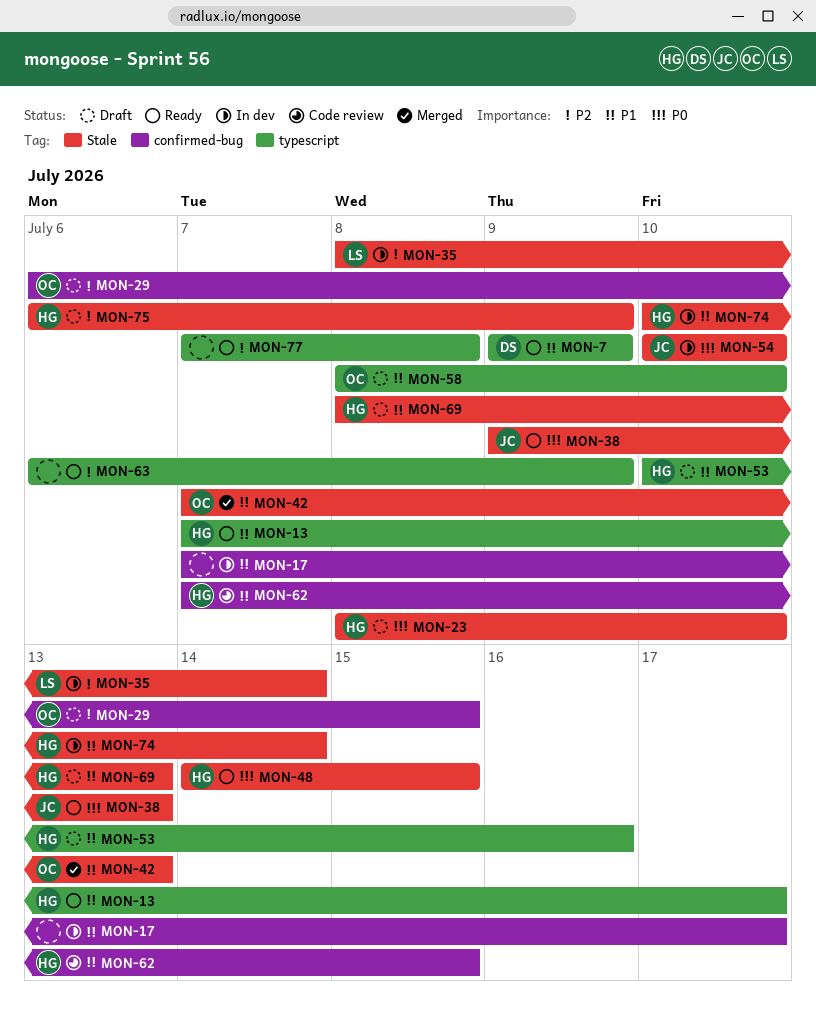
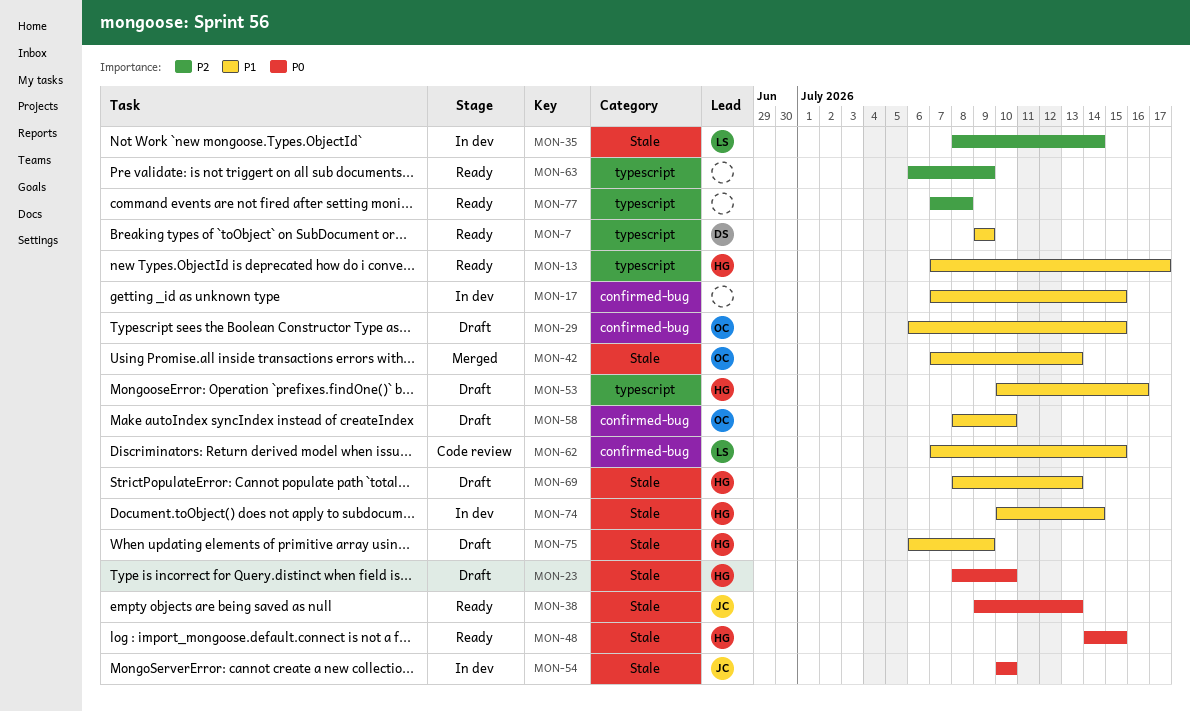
MON-17, due: Jul 17 -> Jul 15
MON-29, priority: P2 -> P1
MON-58, label: typescript -> confirmed-bug
MON-62, owner: HG -> LS
MON-75, priority: P2 -> P1

